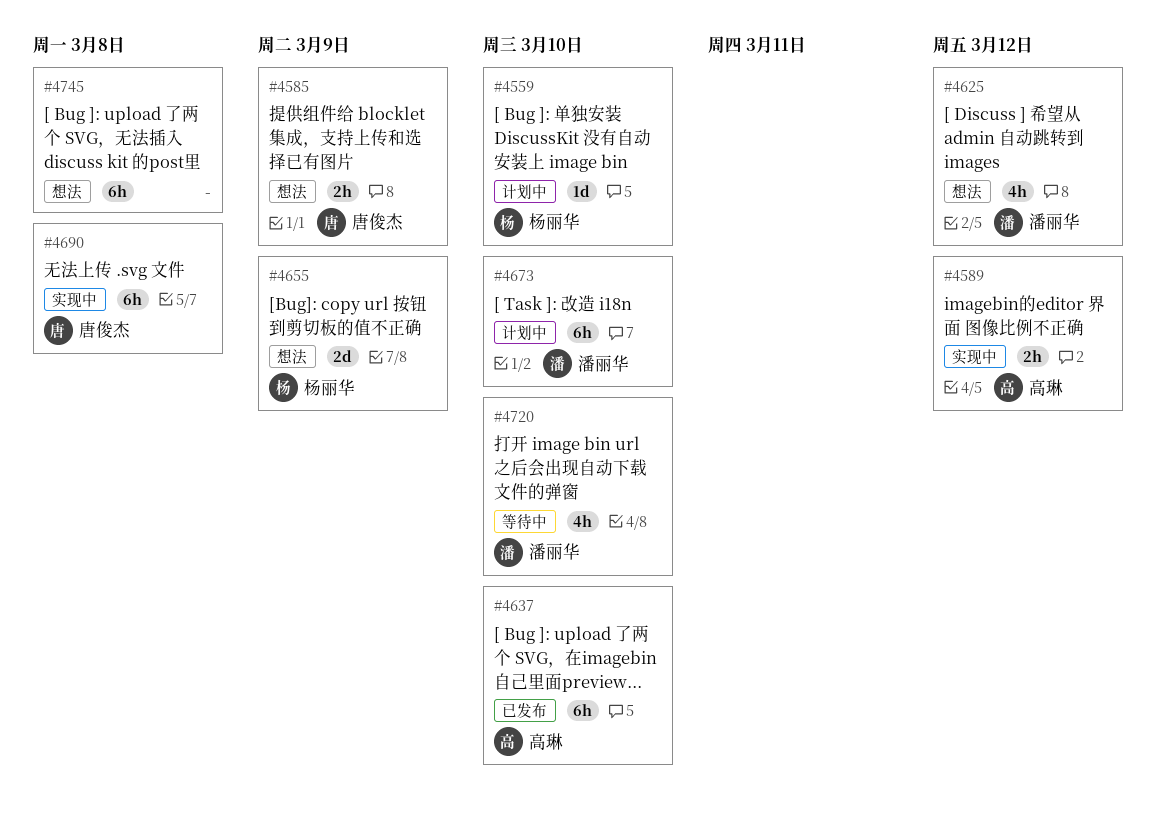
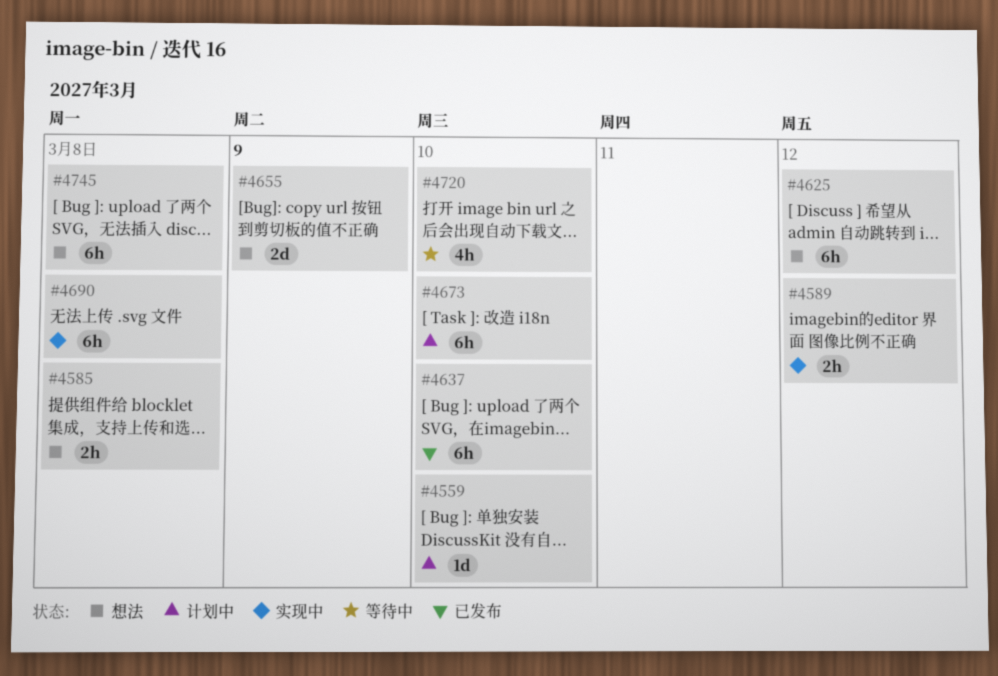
#4585, due: Mar 9 -> Mar 8
#4625, estimate: 4h -> 6h

